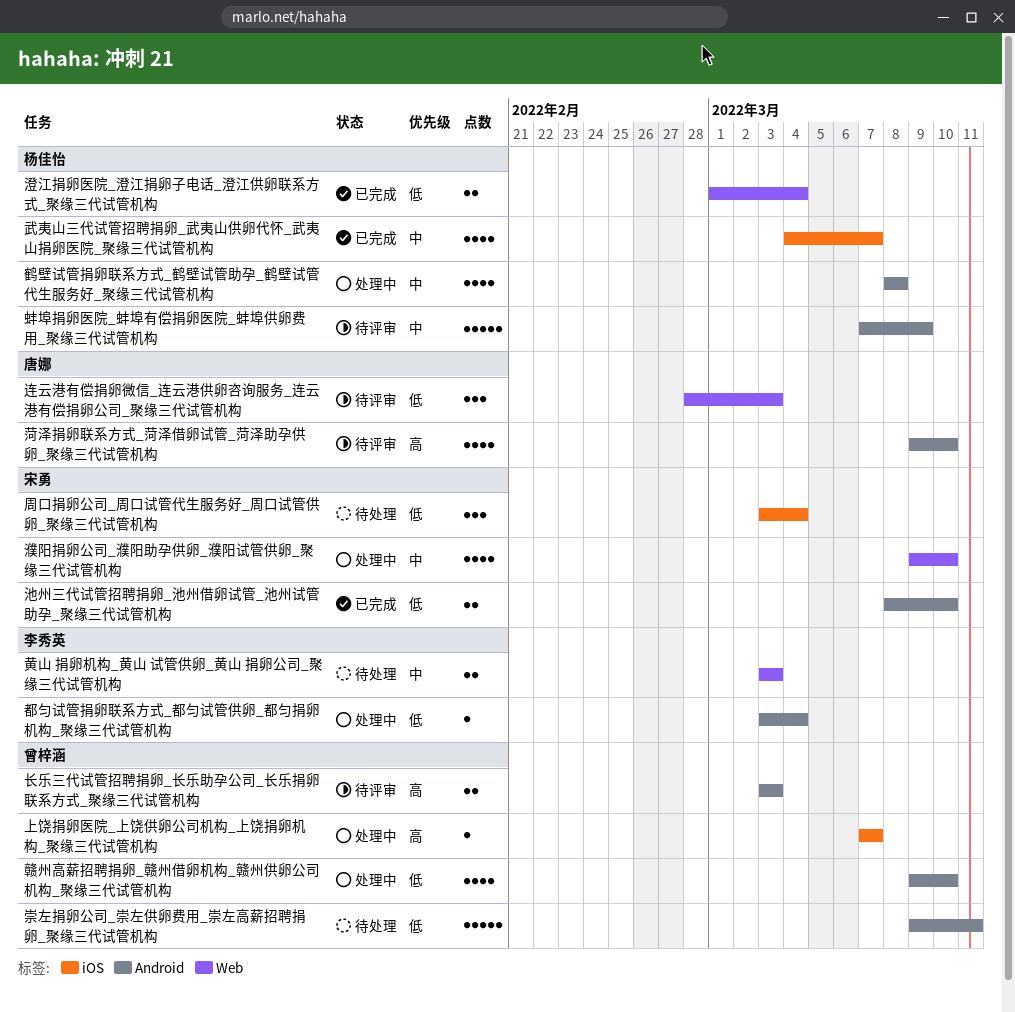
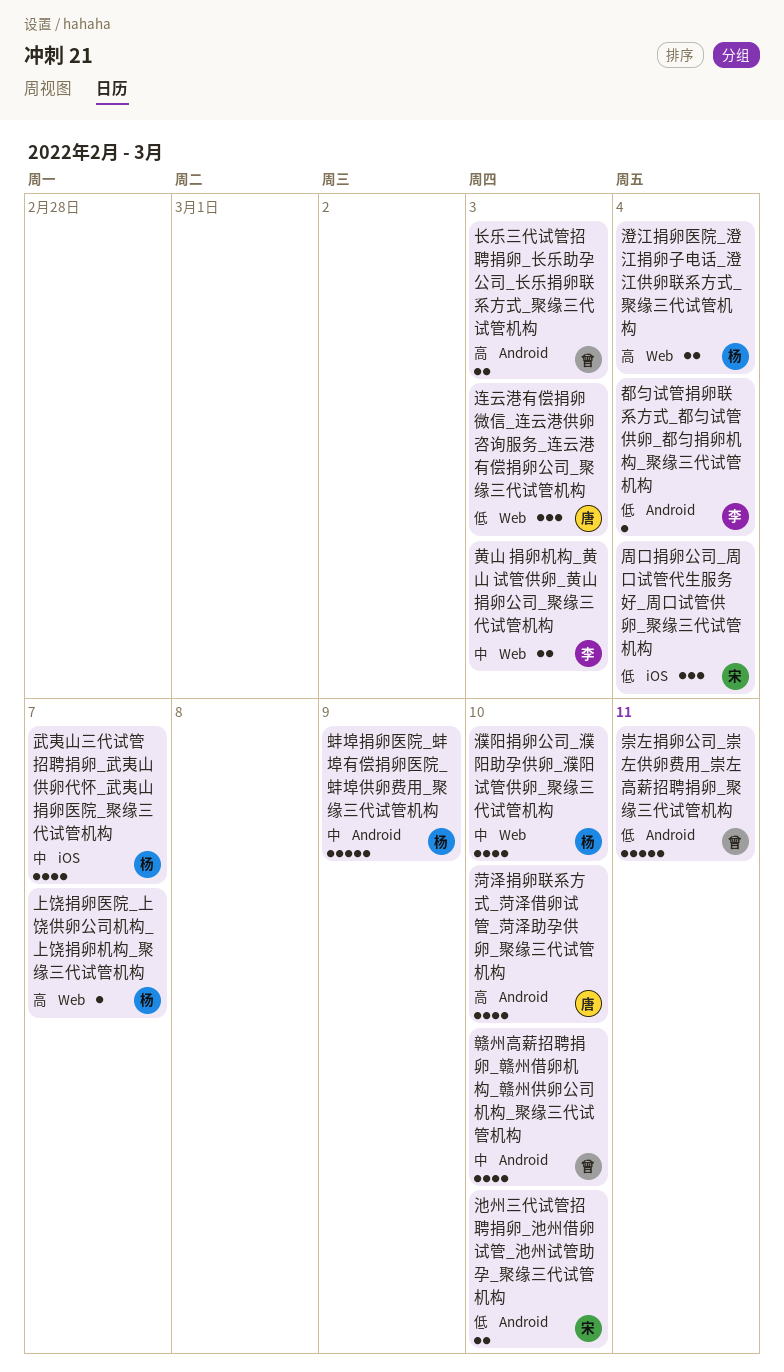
上饶捐卵医院_上饶供卵公司机构_上饶捐卵机构_聚缘三代试管机构, owner: 曾梓涵 -> 杨佳怡
上饶捐卵医院_上饶供卵公司机构_上饶捐卵机构_聚缘三代试管机构, label: iOS -> Web
澄江捐卵医院_澄江捐卵子电话_澄江供卵联系方式_聚缘三代试管机构, priority: 低 -> 高
濮阳捐卵公司_濮阳助孕供卵_濮阳试管供卵_聚缘三代试管机构, owner: 宋勇 -> 杨佳怡
赣州高薪招聘捐卵_赣州借卵机构_赣州供卵公司机构_聚缘三代试管机构, priority: 低 -> 中
鹤壁试管捐卵联系方式_鹤壁试管助孕_鹤壁试管代生服务好_聚缘三代试管机构: present -> none

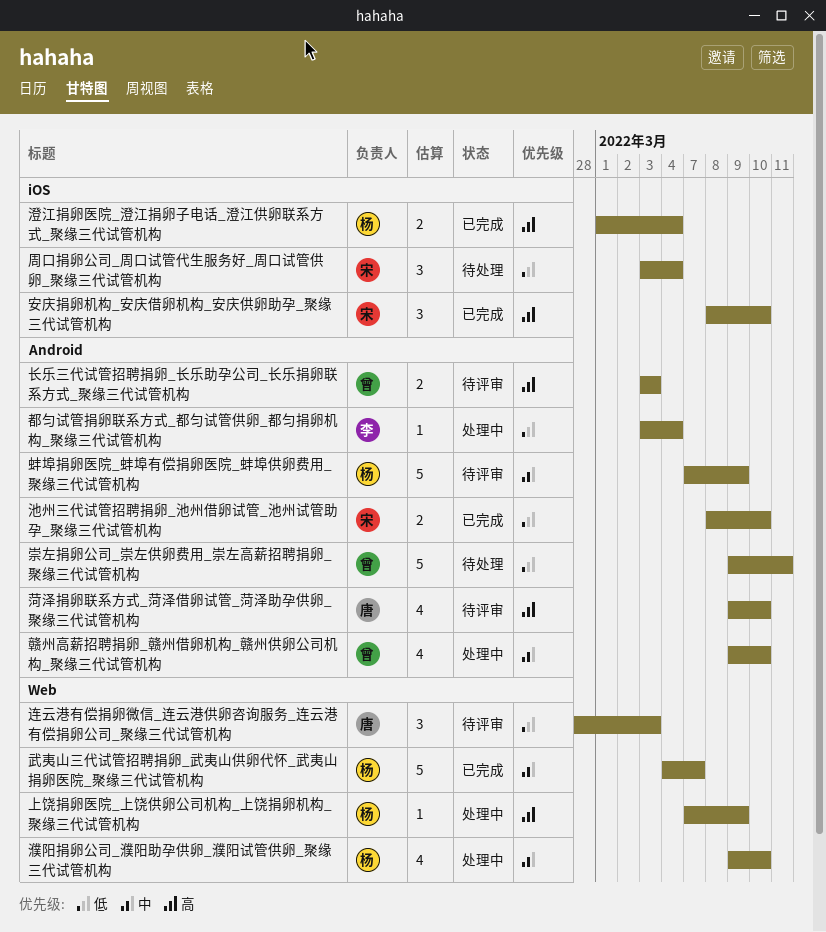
上饶捐卵医院_上饶供卵公司机构_上饶捐卵机构_聚缘三代试管机构, due: Mar 7 -> Mar 9
安庆捐卵机构_安庆借卵机构_安庆供卵助孕_聚缘三代试管机构: none -> present
武夷山三代试管招聘捐卵_武夷山供卵代怀_武夷山捐卵医院_聚缘三代试管机构, label: iOS -> Web
武夷山三代试管招聘捐卵_武夷山供卵代怀_武夷山捐卵医院_聚缘三代试管机构, estimate: 4 -> 5
澄江捐卵医院_澄江捐卵子电话_澄江供卵联系方式_聚缘三代试管机构, label: Web -> iOS
黄山 捐卵机构_黄山 试管供卵_黄山 捐卵公司_聚缘三代试管机构: present -> none

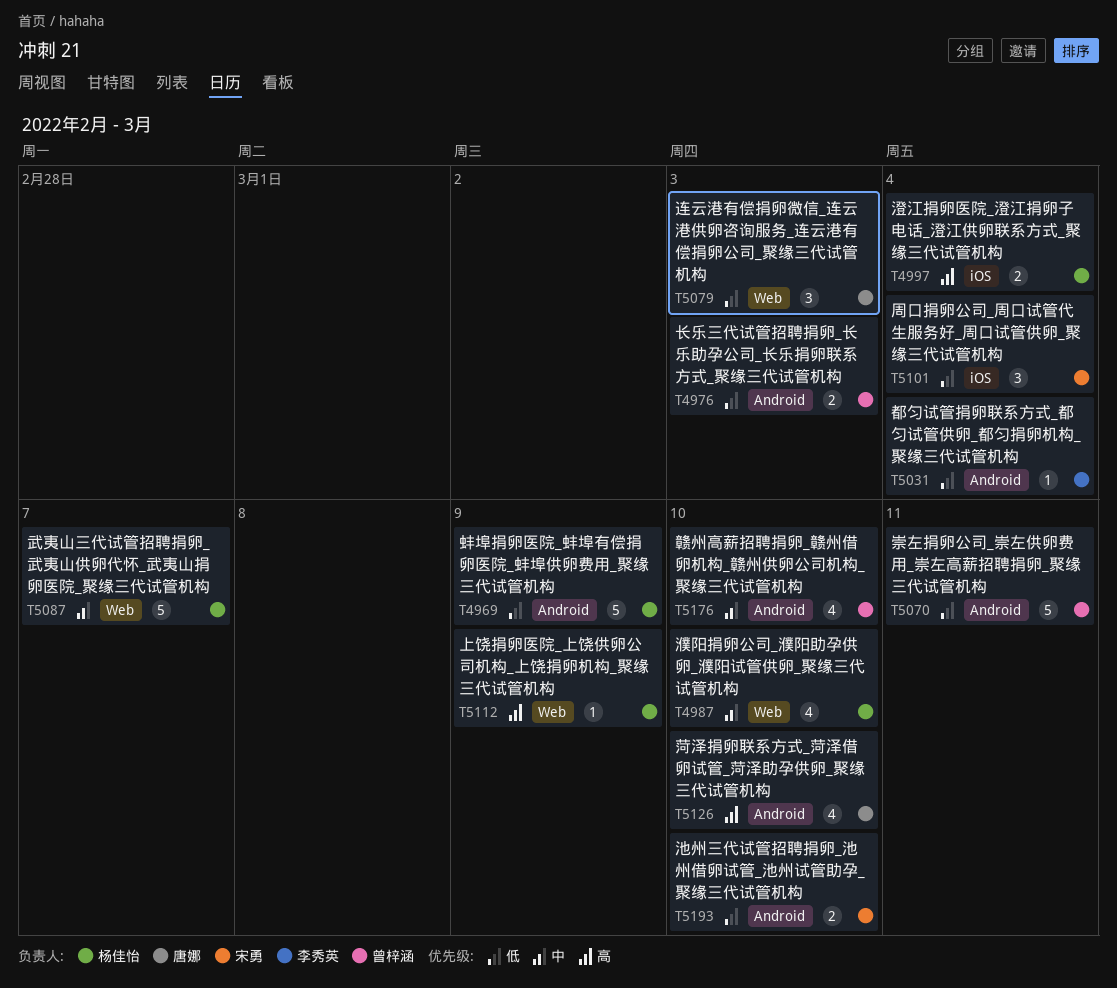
安庆捐卵机构_安庆借卵机构_安庆供卵助孕_聚缘三代试管机构: present -> none
蚌埠捐卵医院_蚌埠有偿捐卵医院_蚌埠供卵费用_聚缘三代试管机构, priority: 中 -> 低
长乐三代试管招聘捐卵_长乐助孕公司_长乐捐卵联系方式_聚缘三代试管机构, priority: 高 -> 低

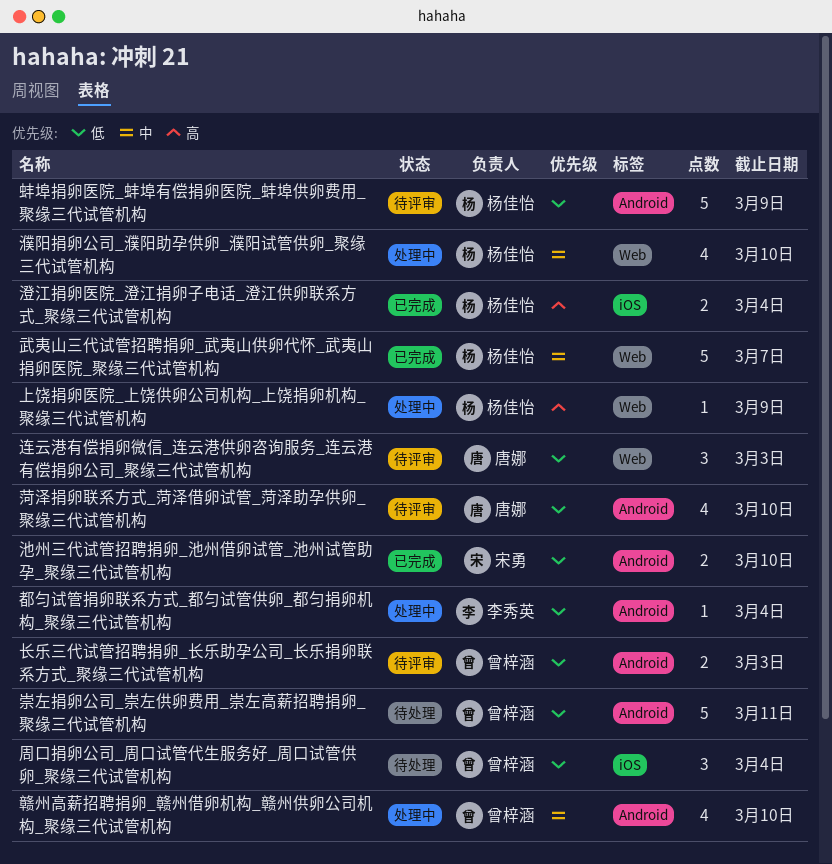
周口捐卵公司_周口试管代生服务好_周口试管供卵_聚缘三代试管机构, owner: 宋勇 -> 曾梓涵
菏泽捐卵联系方式_菏泽借卵试管_菏泽助孕供卵_聚缘三代试管机构, priority: 高 -> 低

